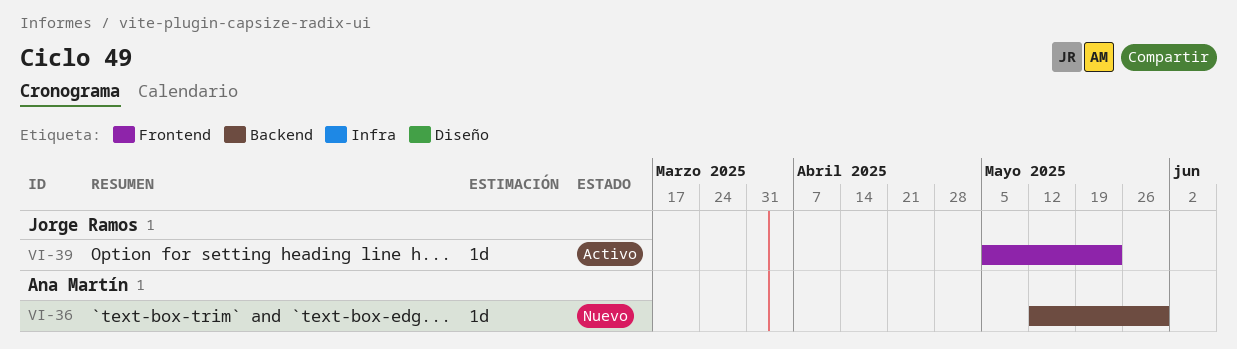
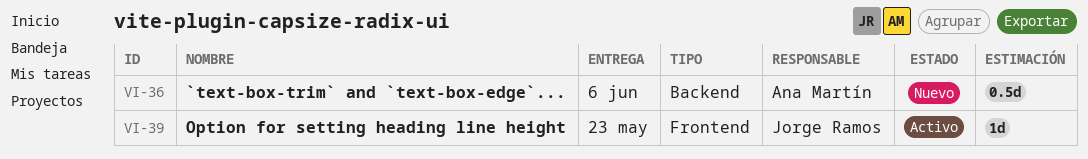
VI-36, estimate: 1d -> 0.5d
VI-36, due: May 30 -> Jun 6

